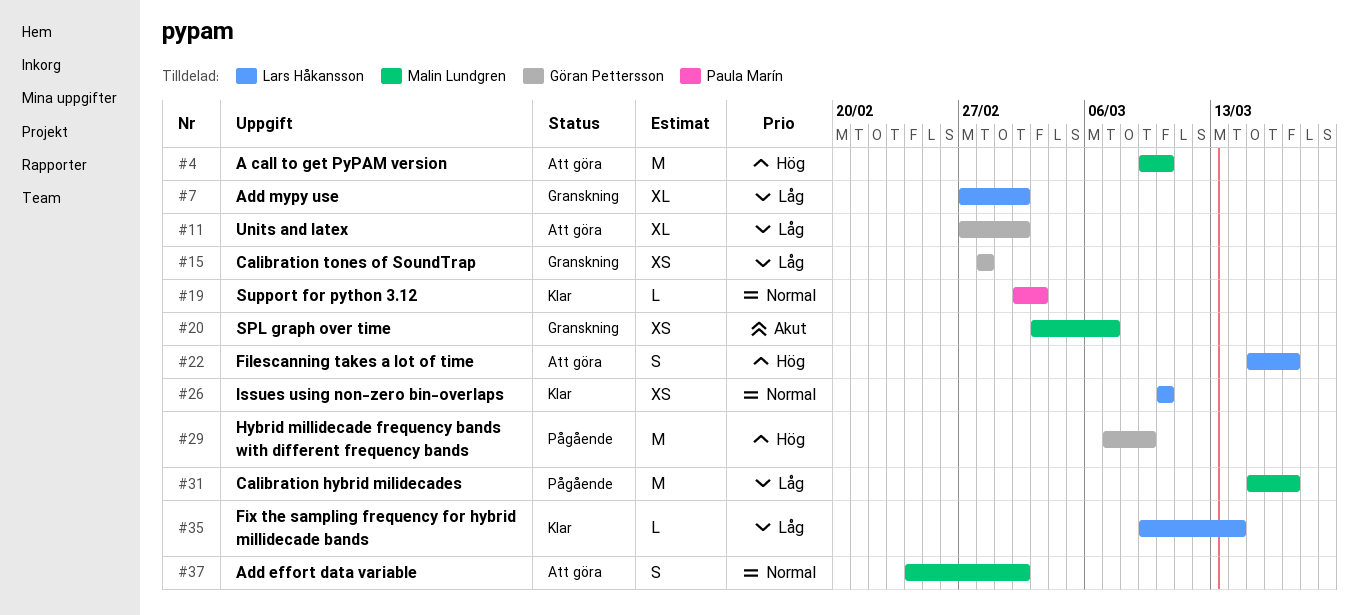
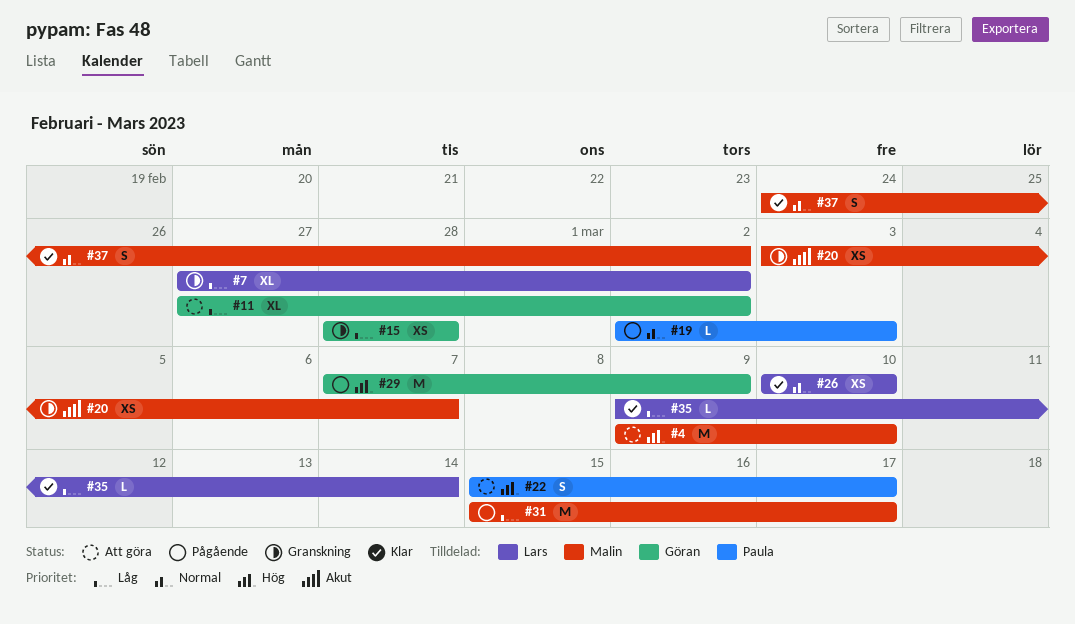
#19, status: Klar -> Pågående
#22, owner: Lars Håkansson -> Paula Marín
#37, status: Att göra -> Klar

